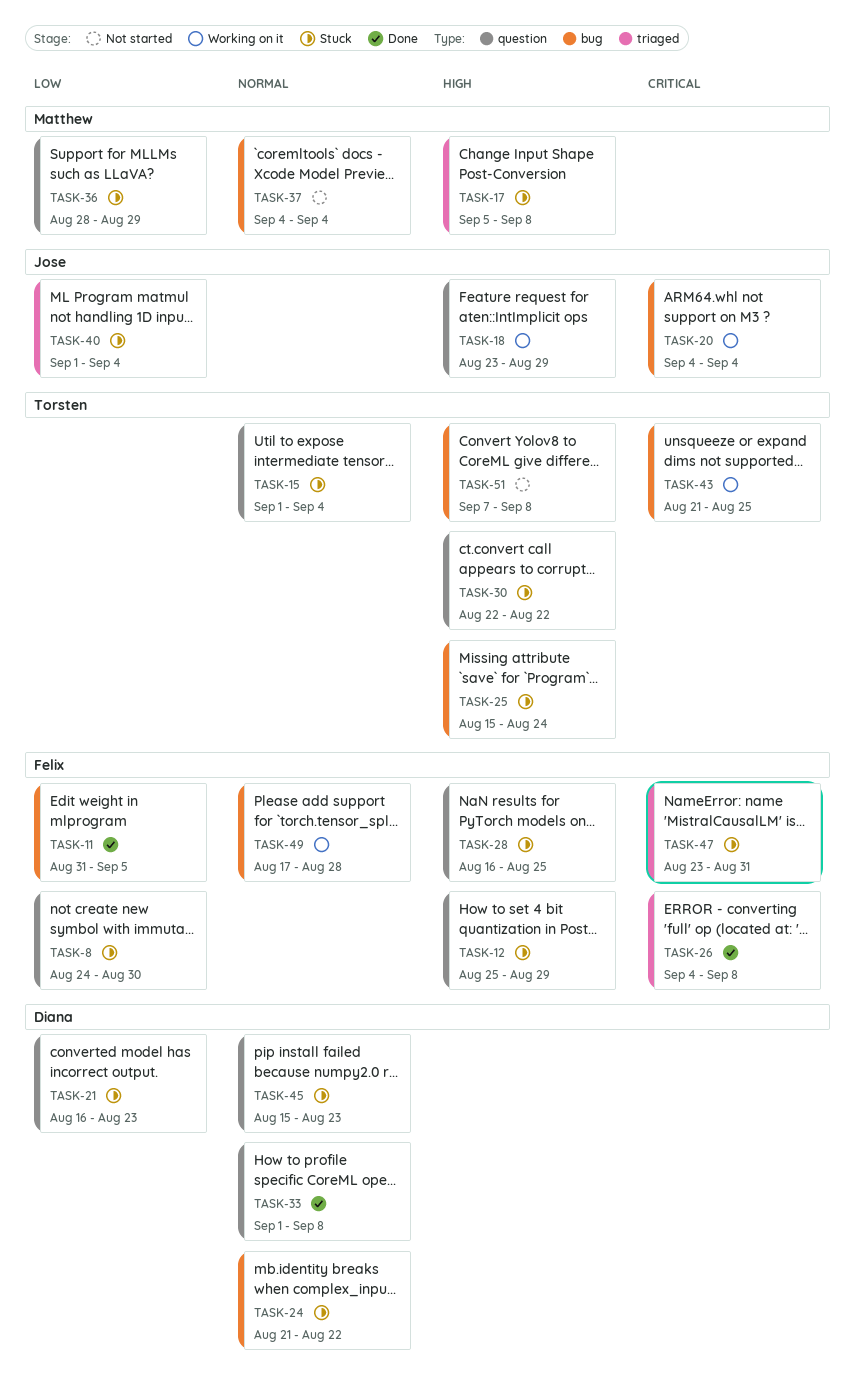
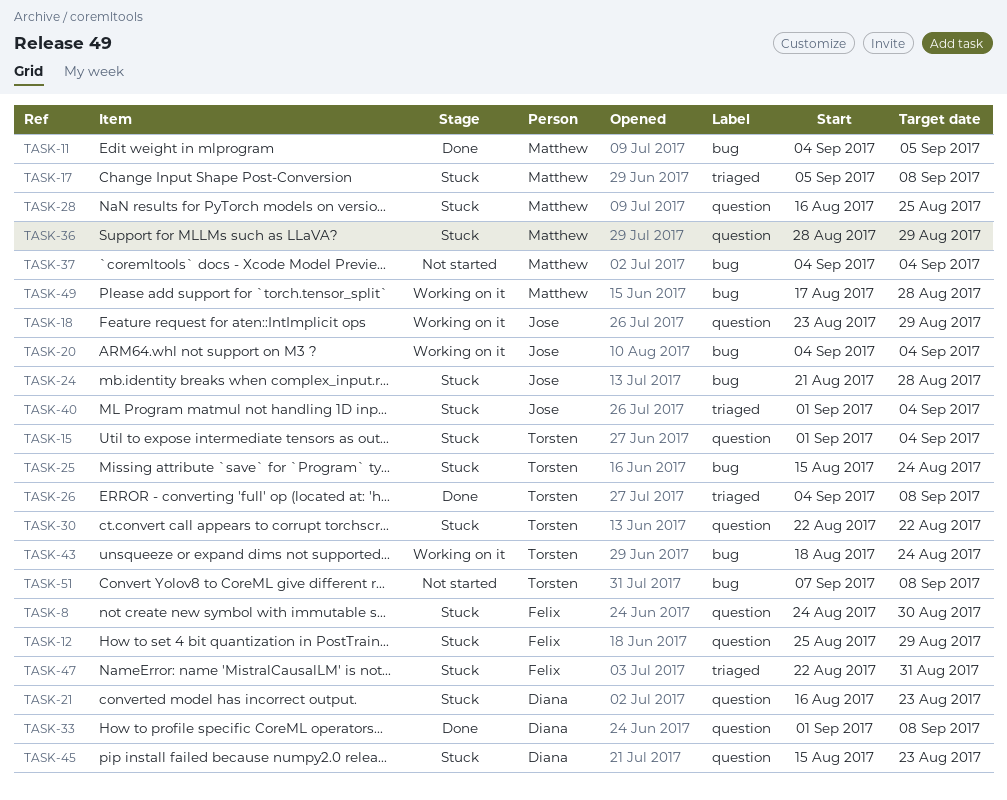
TASK-11, owner: Felix -> Matthew
TASK-11, start: Aug 31 -> Sep 4
TASK-24, owner: Diana -> Jose
TASK-24, due: Aug 22 -> Aug 28
TASK-26, owner: Felix -> Torsten
TASK-28, owner: Felix -> Matthew
TASK-43, start: Aug 21 -> Aug 18
TASK-43, due: Aug 25 -> Aug 24
TASK-47, start: Aug 23 -> Aug 22
TASK-49, owner: Felix -> Matthew

